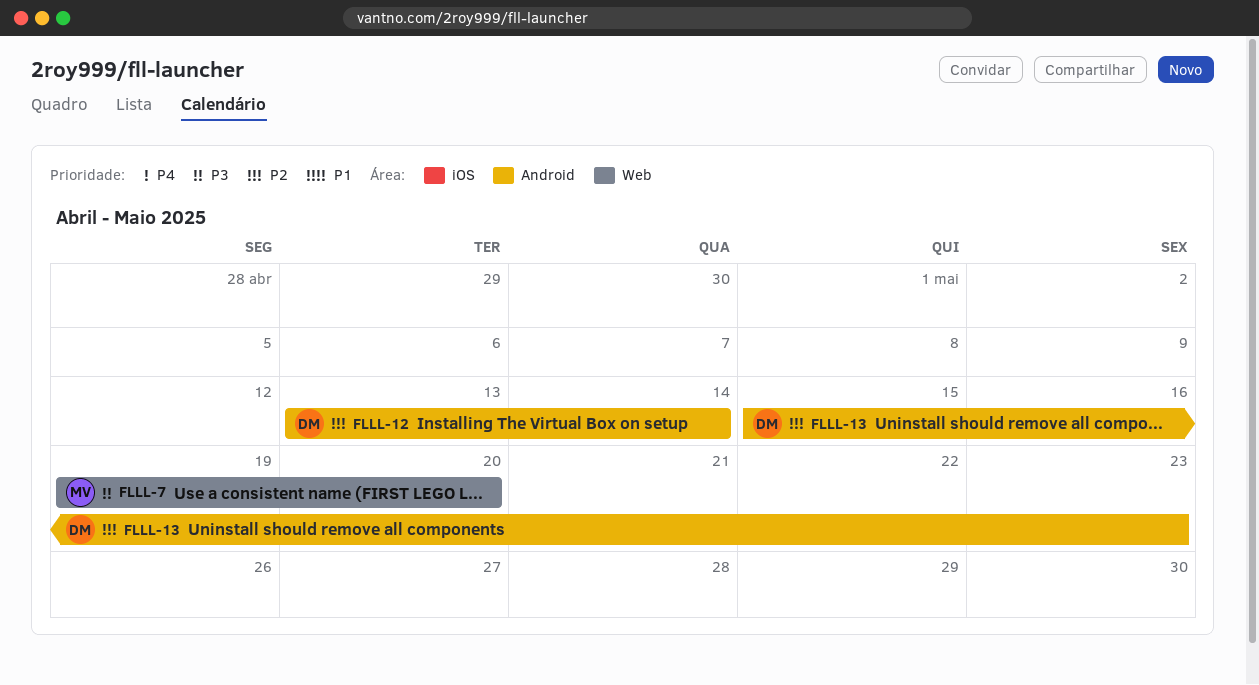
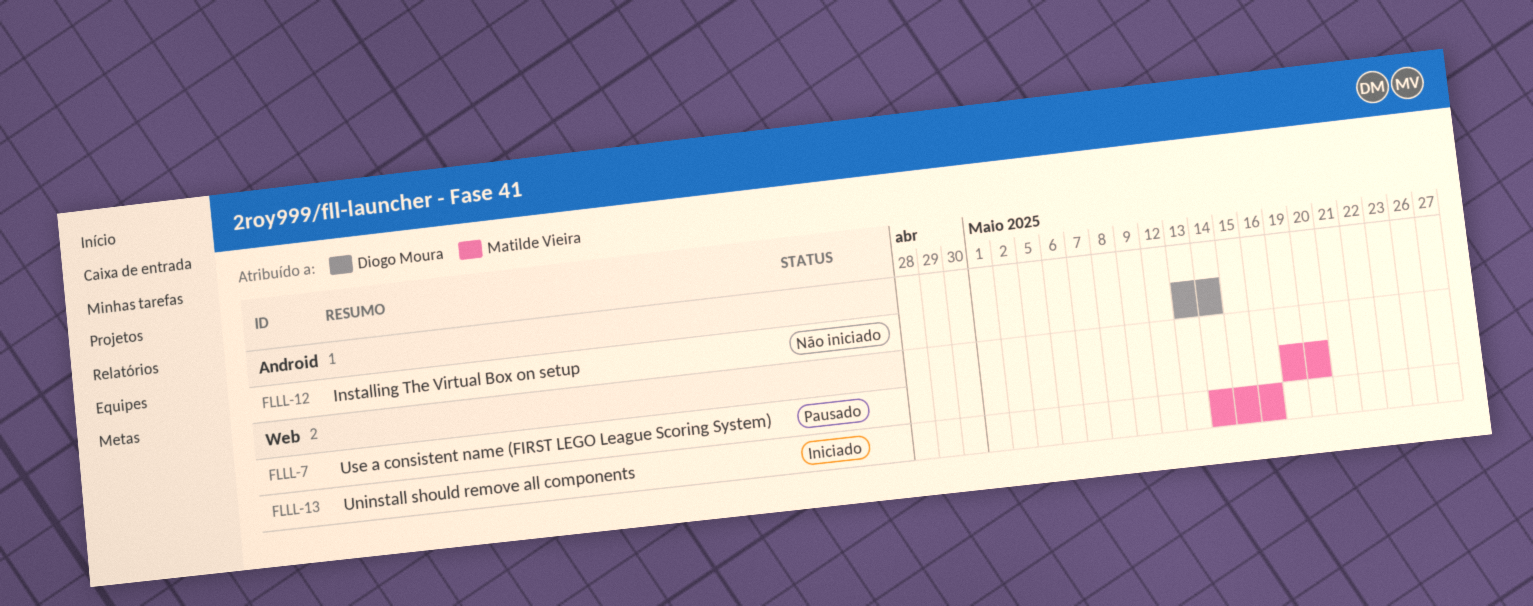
FLLL-13, owner: Diogo Moura -> Matilde Vieira
FLLL-13, label: Android -> Web
FLLL-13, start: May 15 -> May 14
FLLL-13, due: May 23 -> May 16

